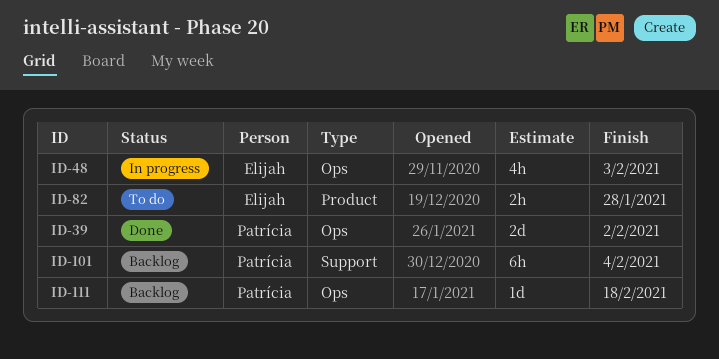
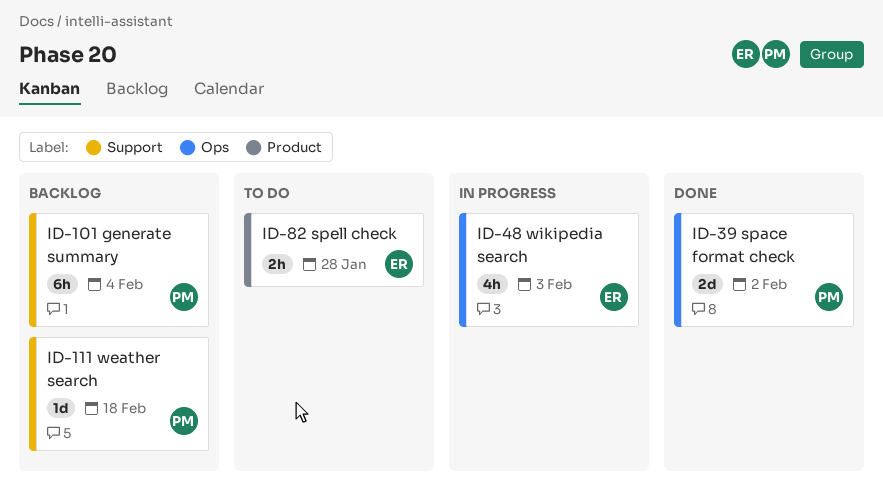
ID-111, label: Ops -> Support

